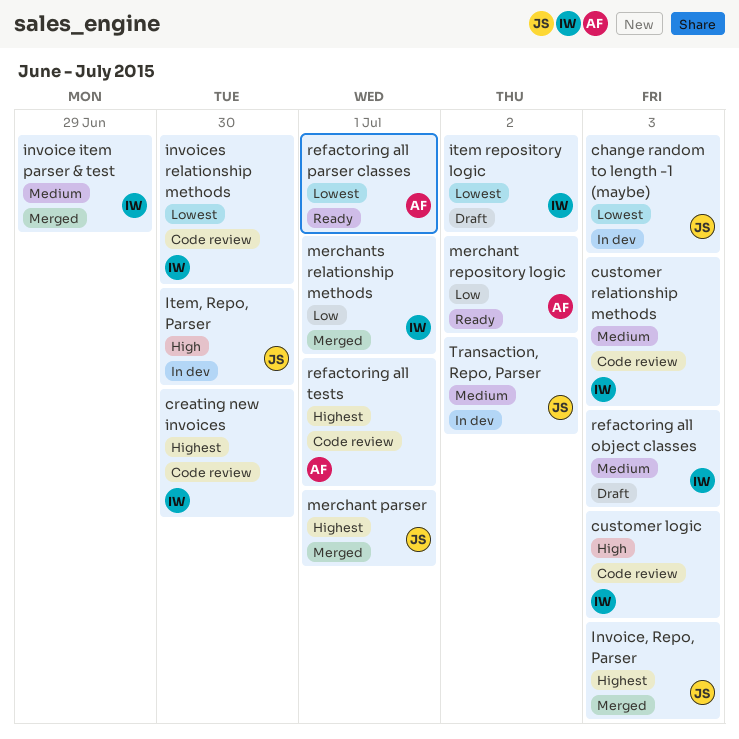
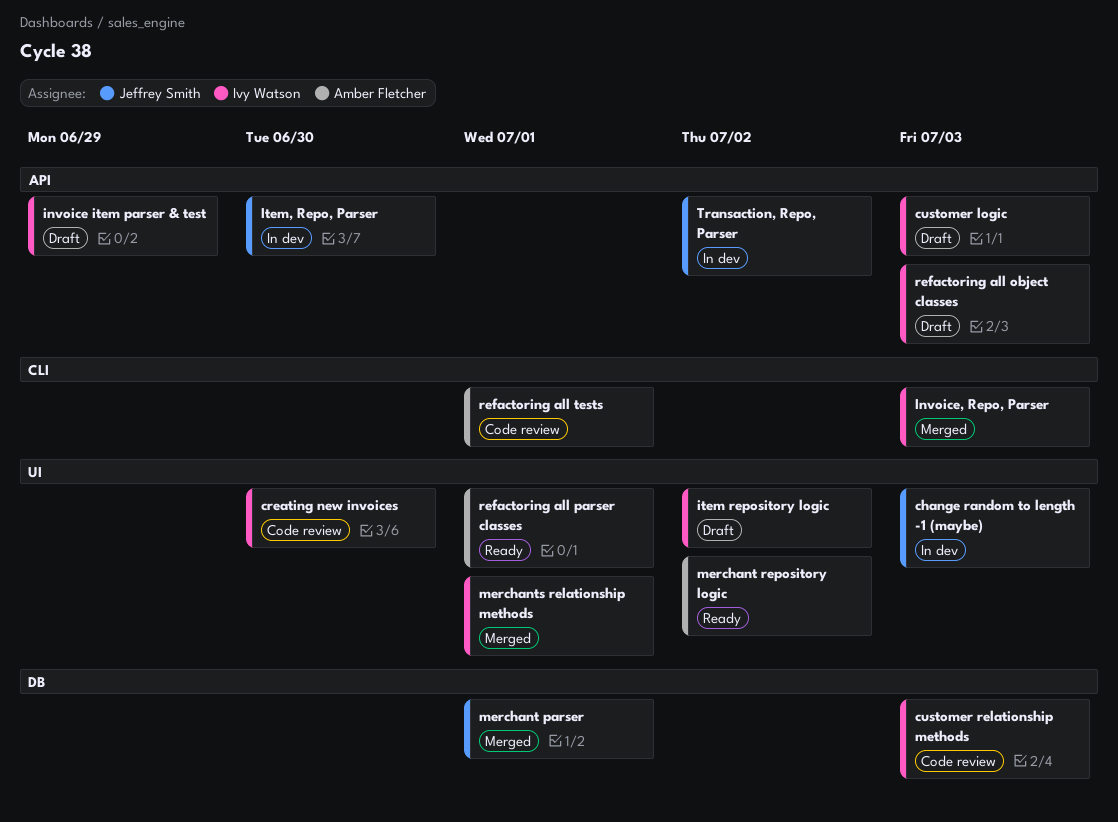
customer logic, status: Code review -> Draft
invoice item parser & test, status: Merged -> Draft
Invoice, Repo, Parser, owner: Jeffrey Smith -> Ivy Watson
invoices relationship methods: present -> none

